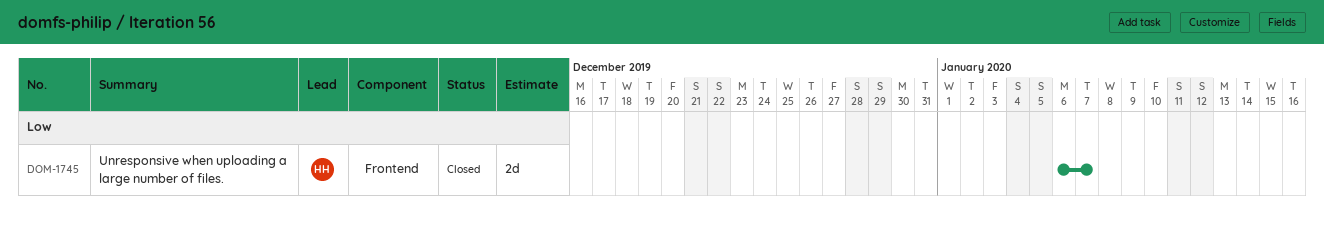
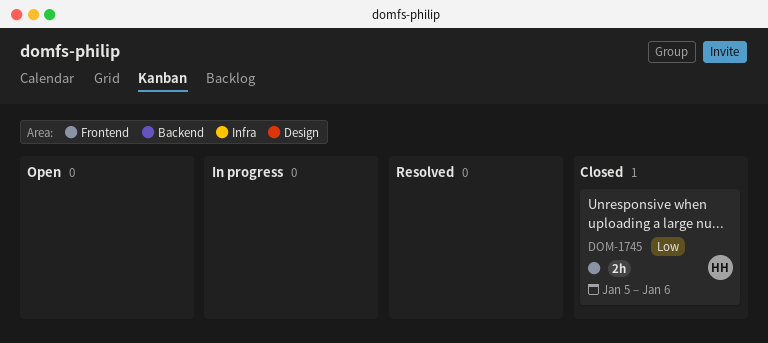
DOM-1745, estimate: 2d -> 2h
DOM-1745, start: Jan 6 -> Jan 5
DOM-1745, due: Jan 7 -> Jan 6

